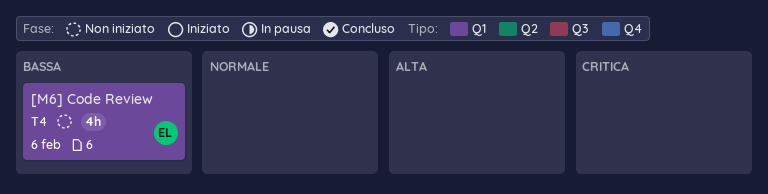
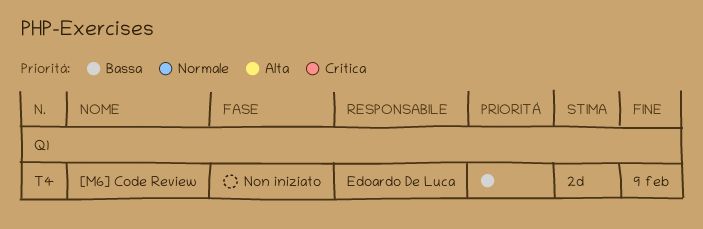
T4, estimate: 4h -> 2d
T4, due: Feb 6 -> Feb 9

